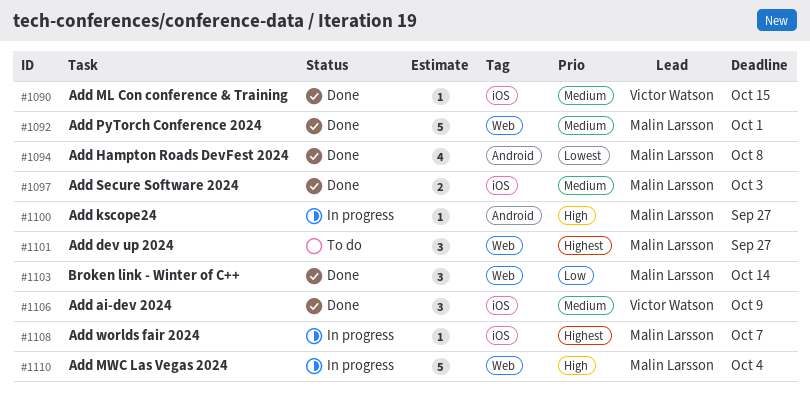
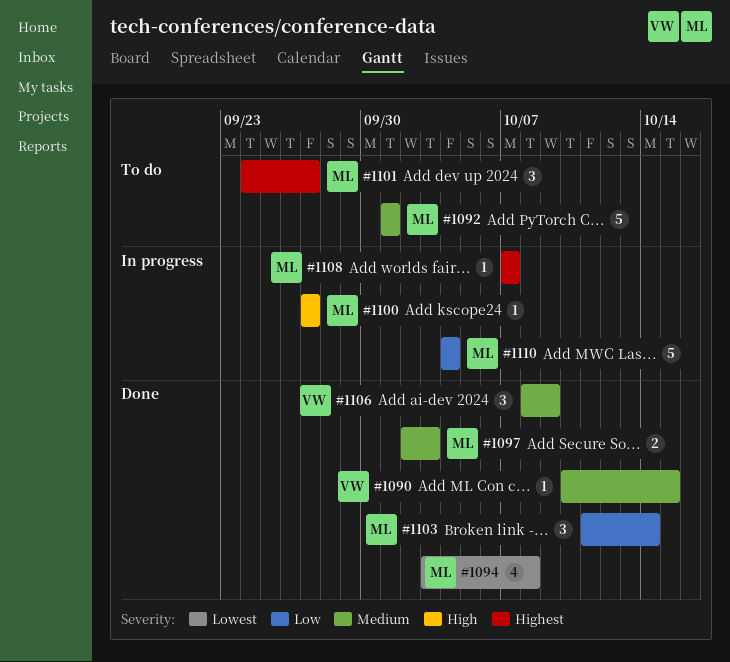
#1092, status: Done -> To do
#1110, priority: High -> Low

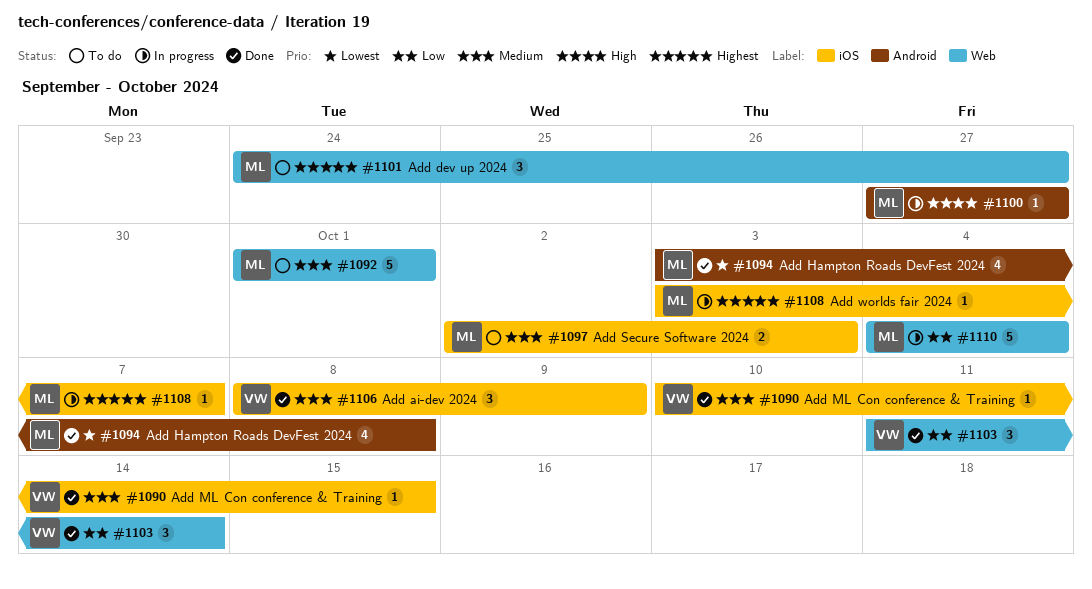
#1097, status: Done -> To do
#1103, owner: ML -> VW
#1108, start: Oct 7 -> Oct 3

